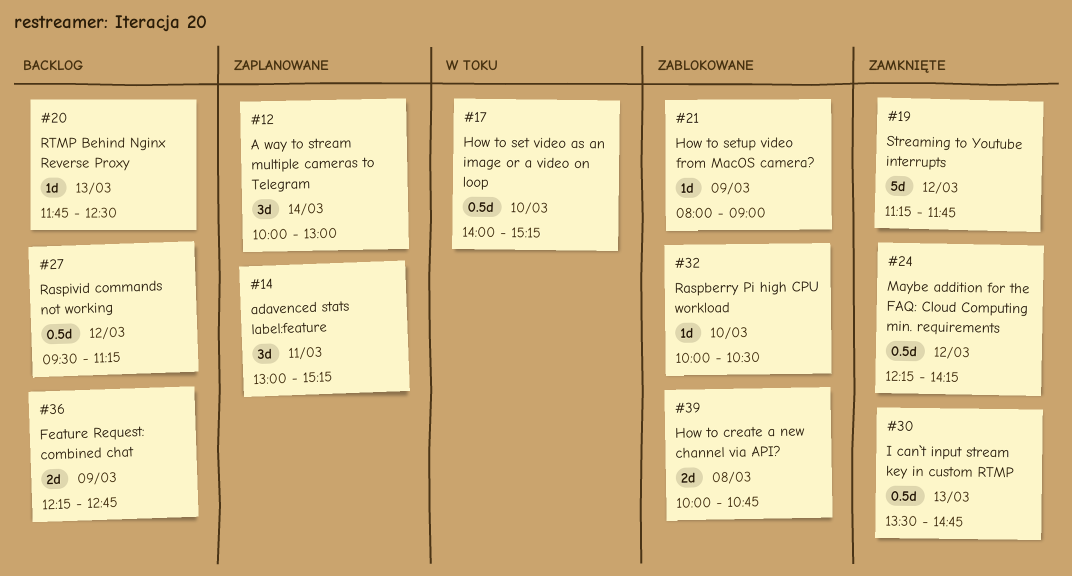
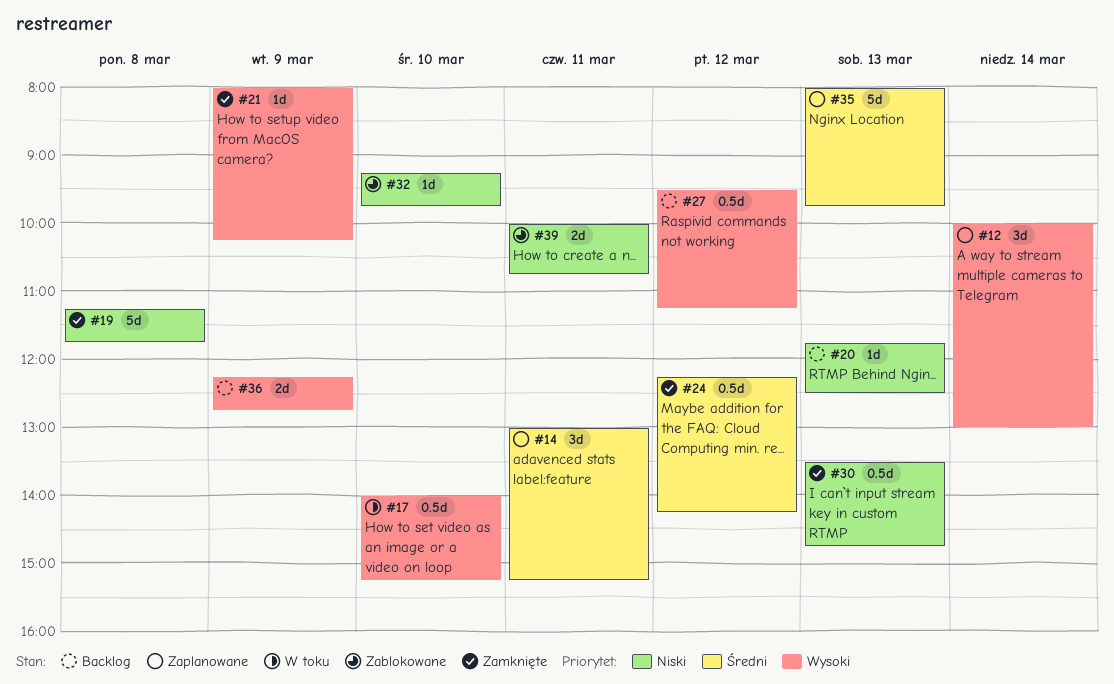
#19, day: Mar 12 -> Mar 8
#21, status: Zablokowane -> Zamknięte
#21, ends: 09:00 -> 10:15
#32, begins: 10:00 -> 09:15
#32, ends: 10:30 -> 09:45
#35: none -> present
#39, day: Mar 8 -> Mar 11

